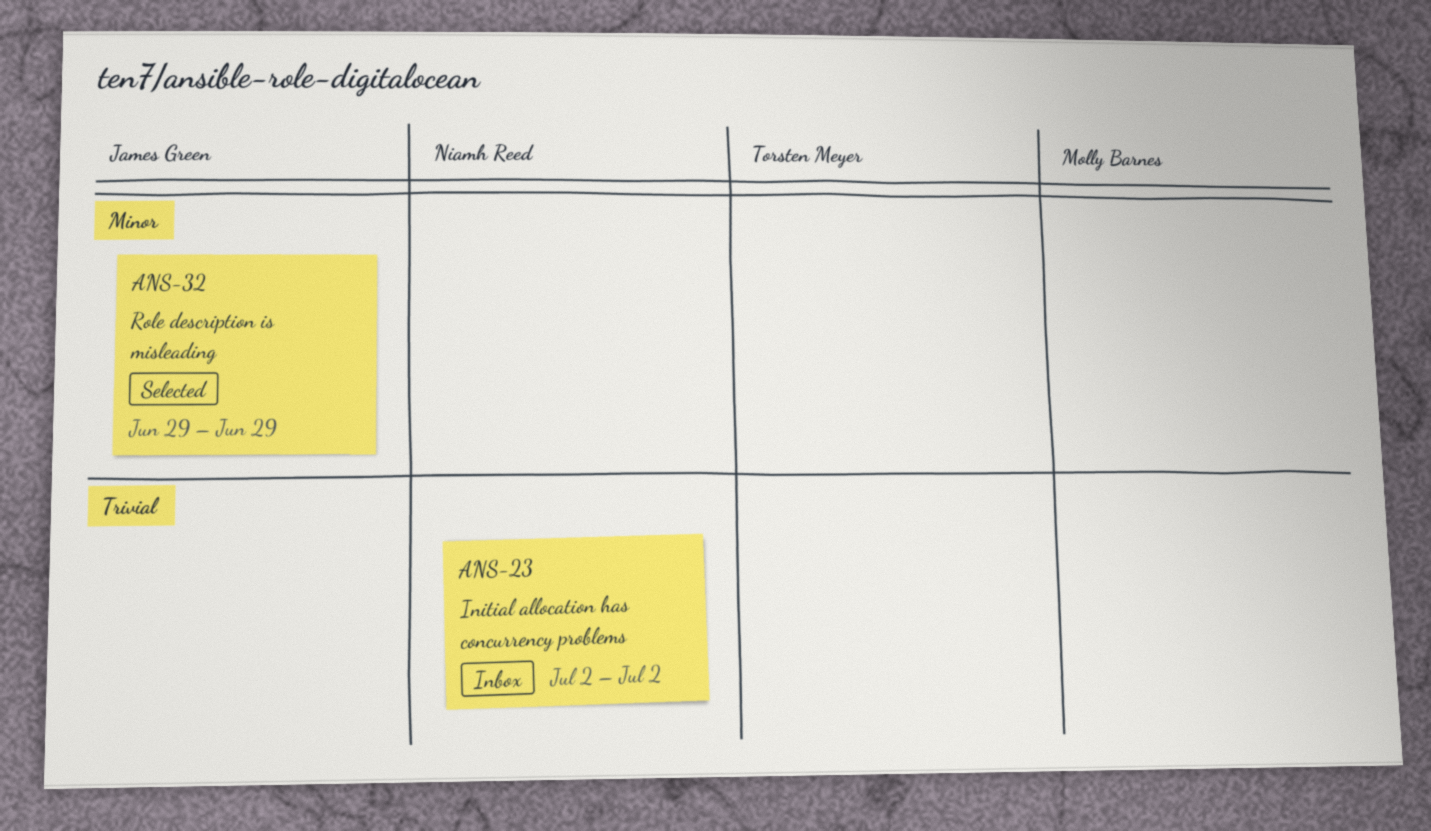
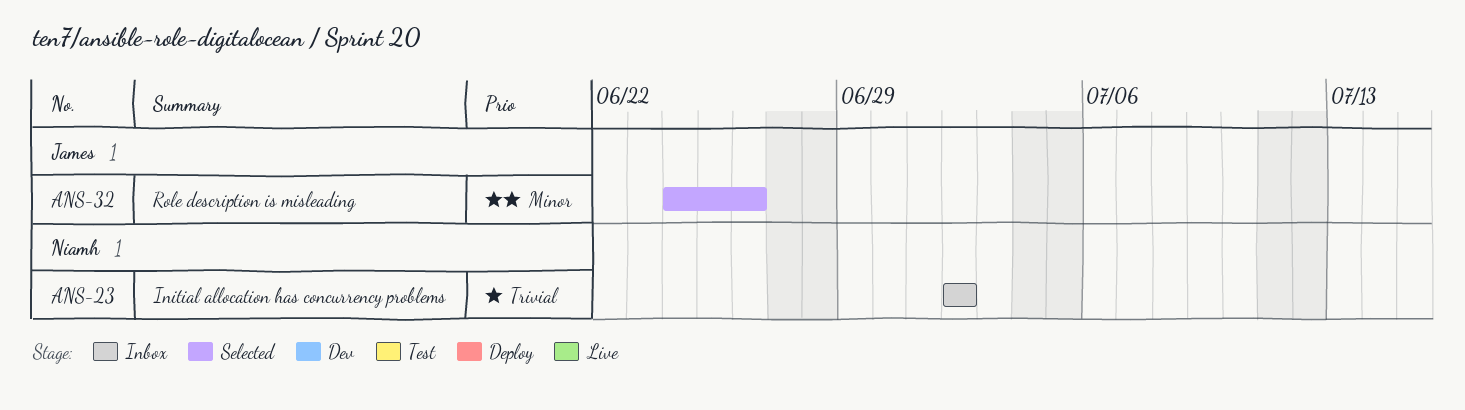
ANS-32, start: Jun 29 -> Jun 24
ANS-32, due: Jun 29 -> Jun 26

